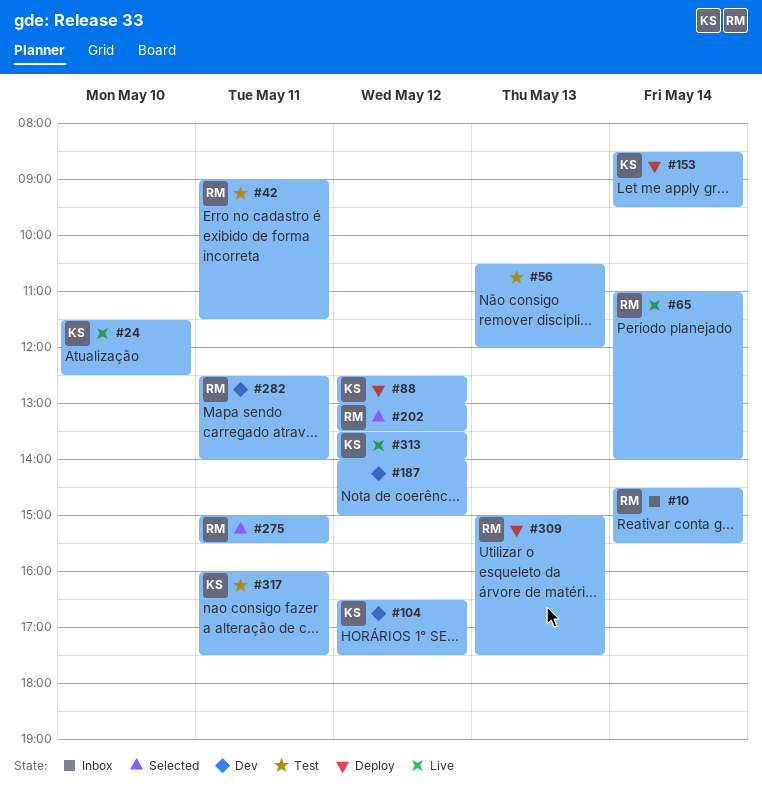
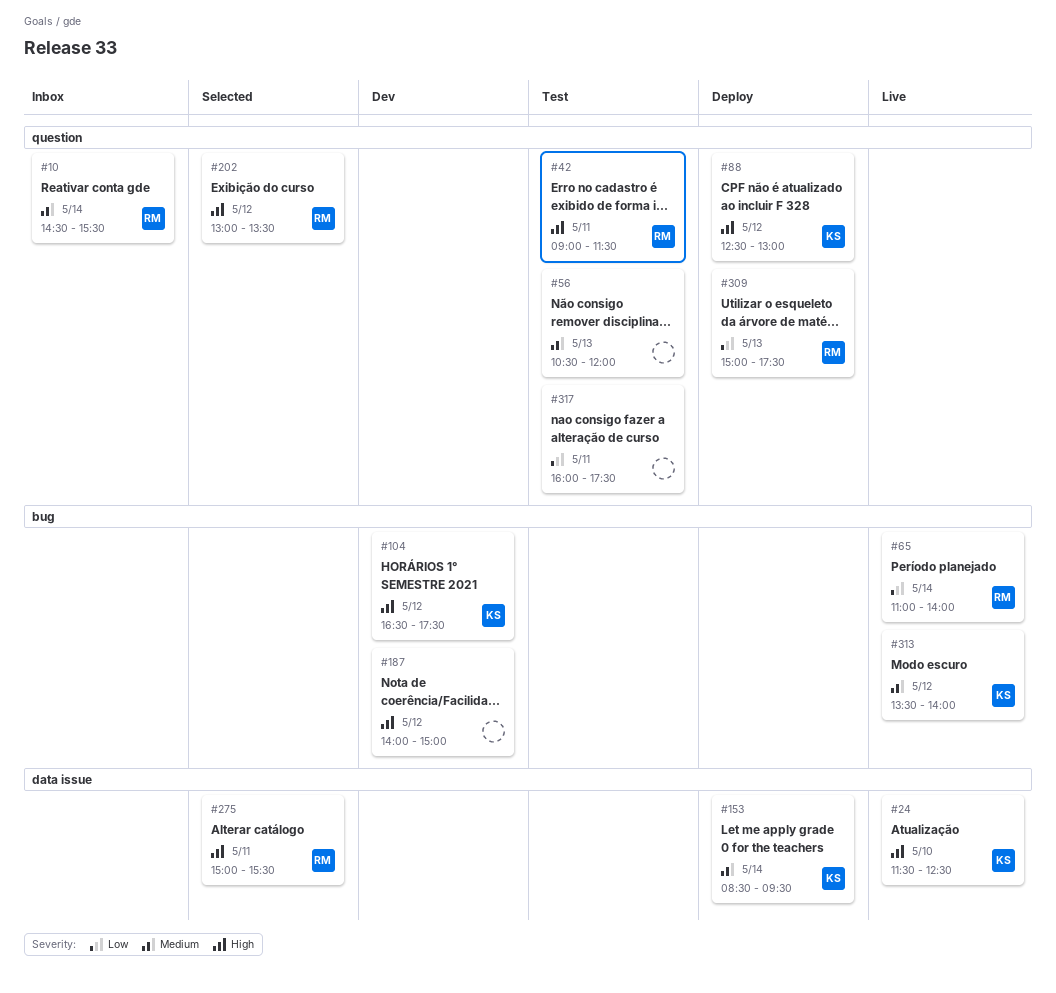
#282: present -> none
#317, owner: KS -> none

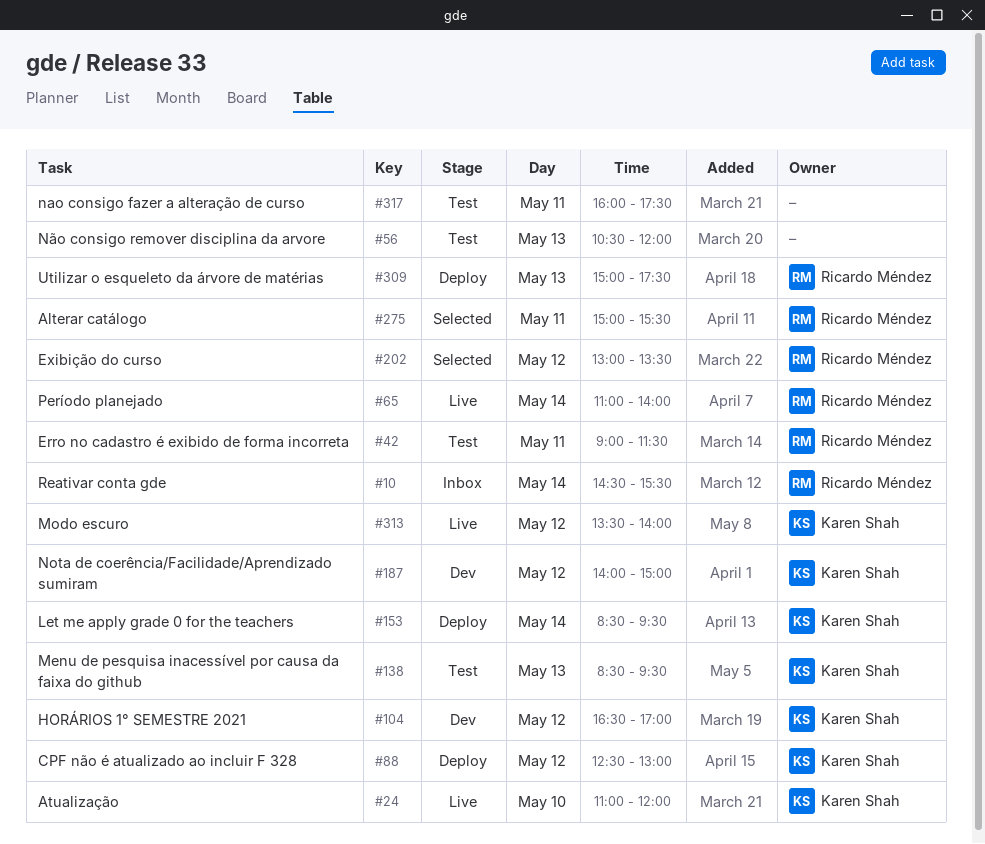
#24, begins: 11:30 -> 11:00
#24, ends: 12:30 -> 12:00
#104, ends: 17:30 -> 17:00
#138: none -> present
#187, owner: none -> Karen Shah

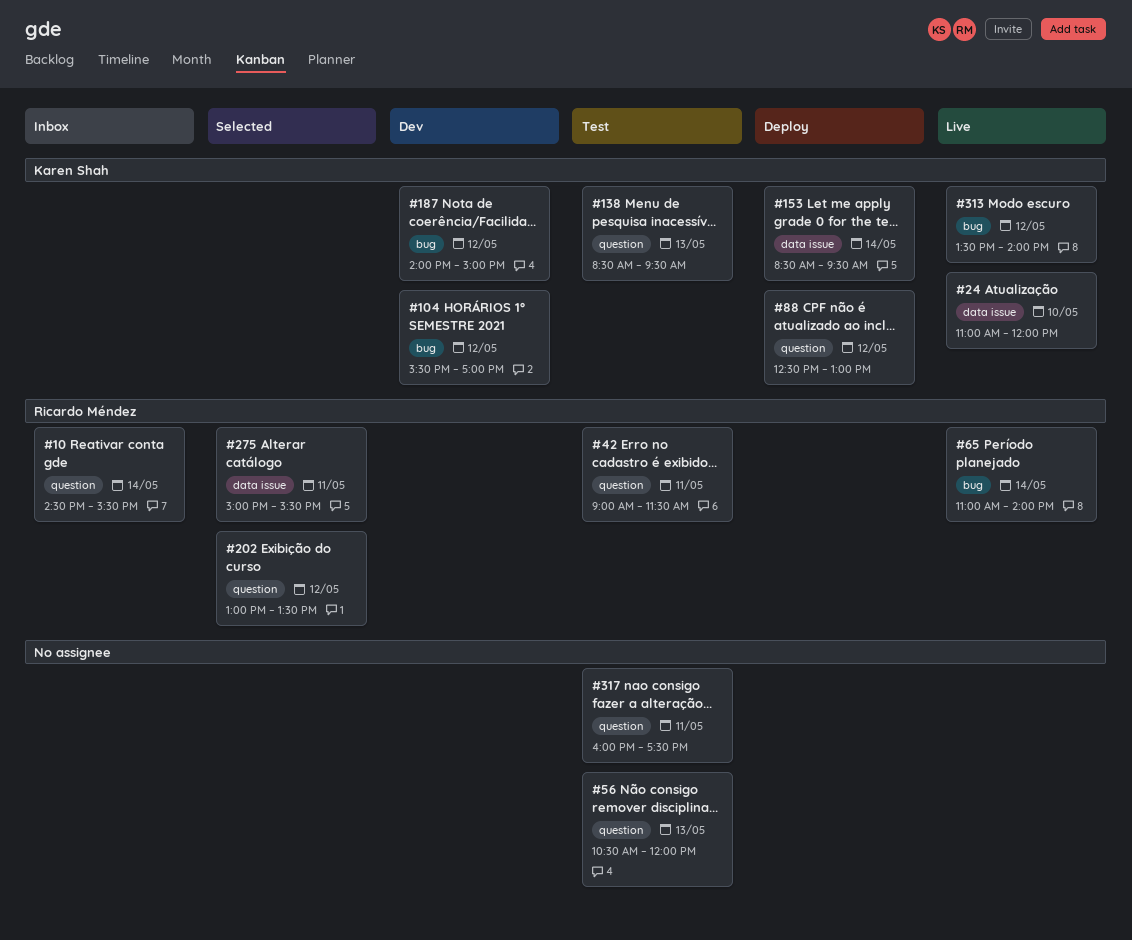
#104, begins: 16:30 -> 15:30
#309: present -> none

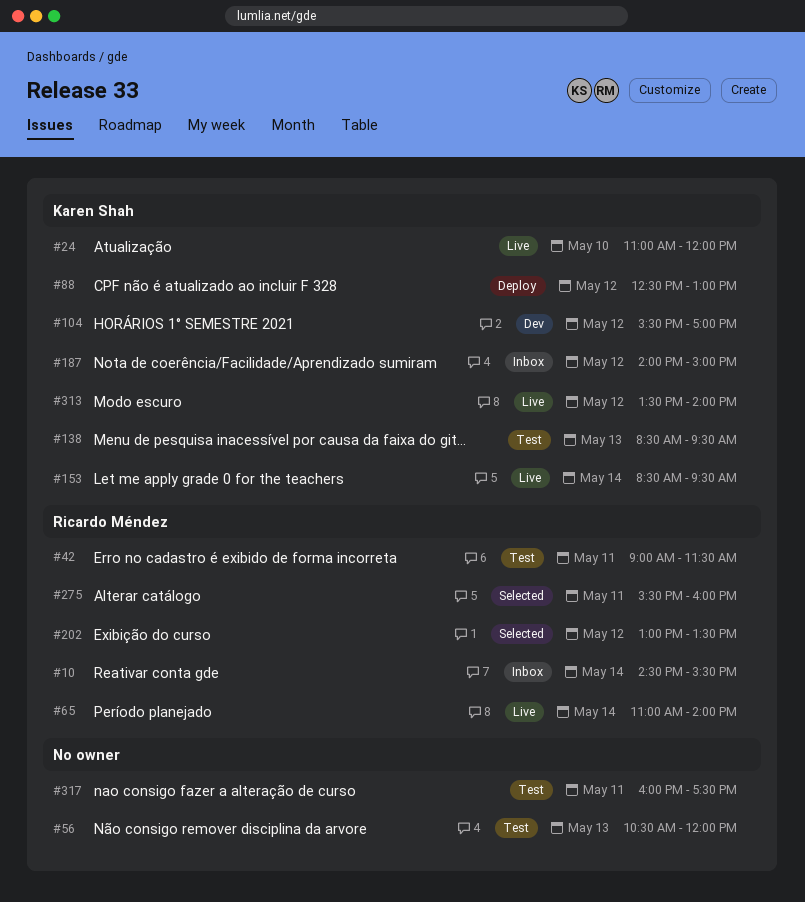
#153, status: Deploy -> Live
#187, status: Dev -> Inbox
#275, begins: 15:00 -> 15:30
#275, ends: 15:30 -> 16:00

